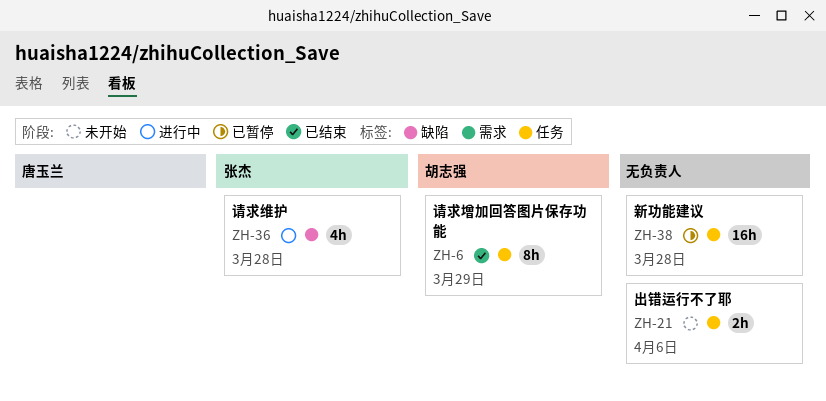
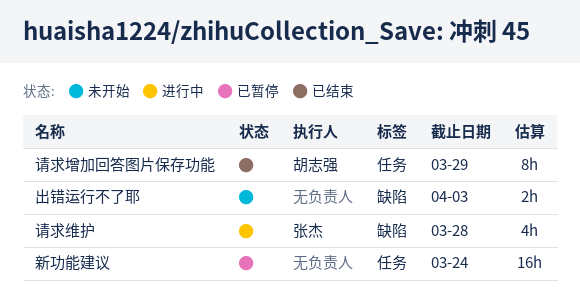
出错运行不了耶, label: 任务 -> 缺陷
出错运行不了耶, due: Apr 6 -> Apr 3
新功能建议, due: Mar 28 -> Mar 24

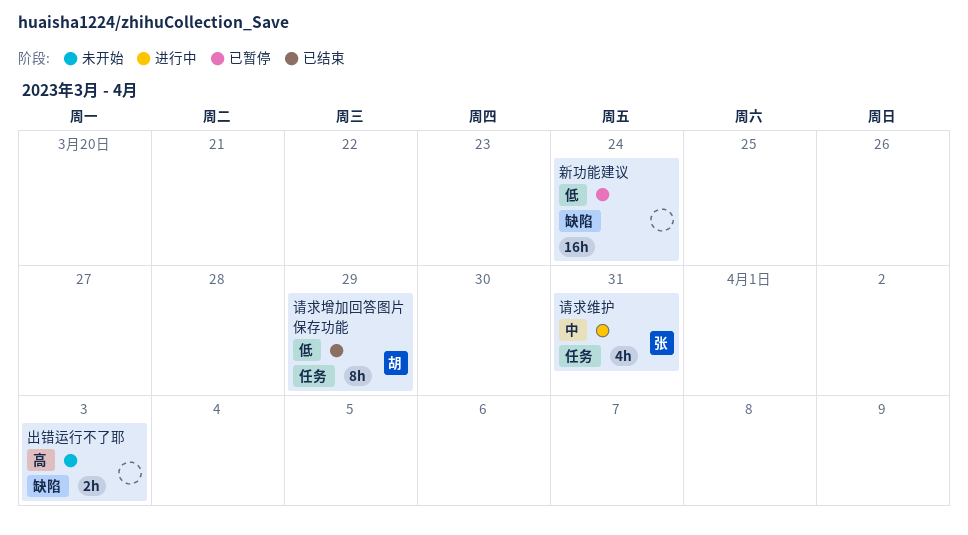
新功能建议, label: 任务 -> 缺陷
请求维护, label: 缺陷 -> 任务
请求维护, due: Mar 28 -> Mar 31

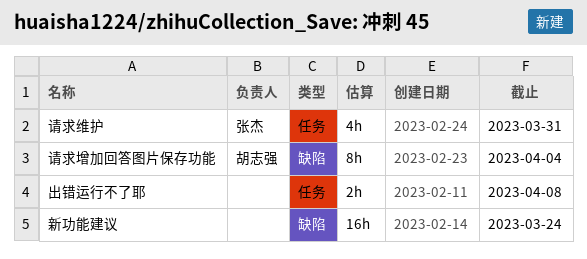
出错运行不了耶, label: 缺陷 -> 任务
出错运行不了耶, due: Apr 3 -> Apr 8
请求增加回答图片保存功能, label: 任务 -> 缺陷
请求增加回答图片保存功能, due: Mar 29 -> Apr 4

